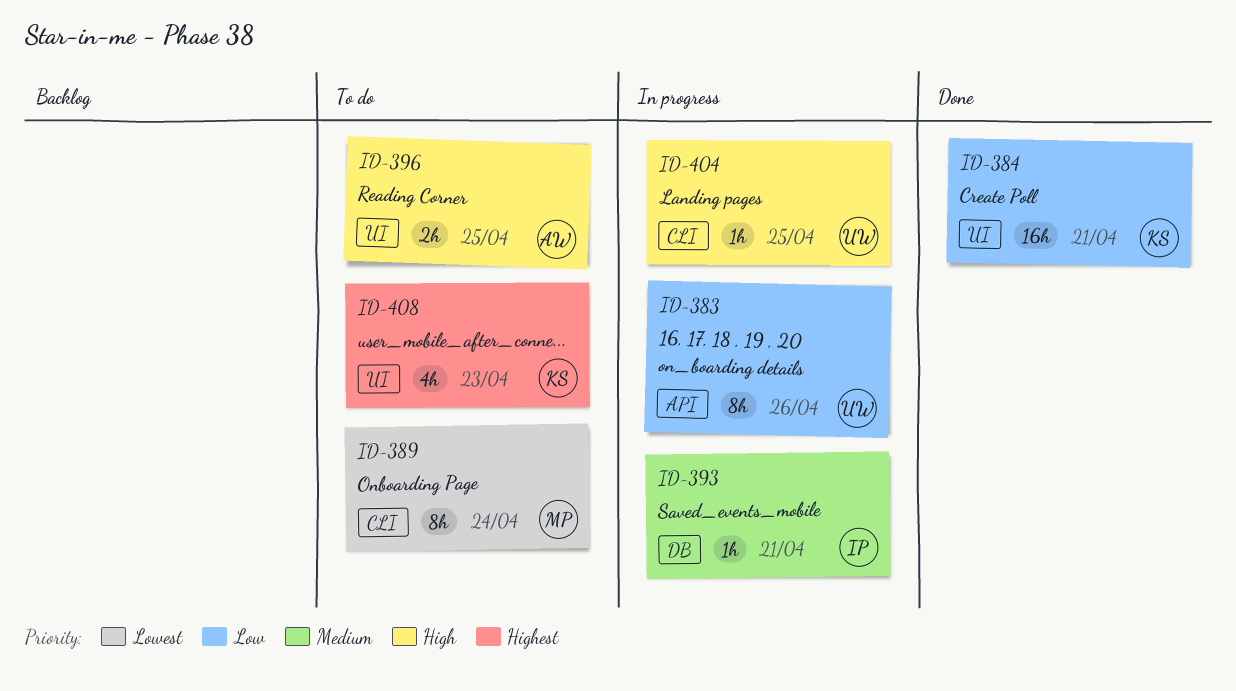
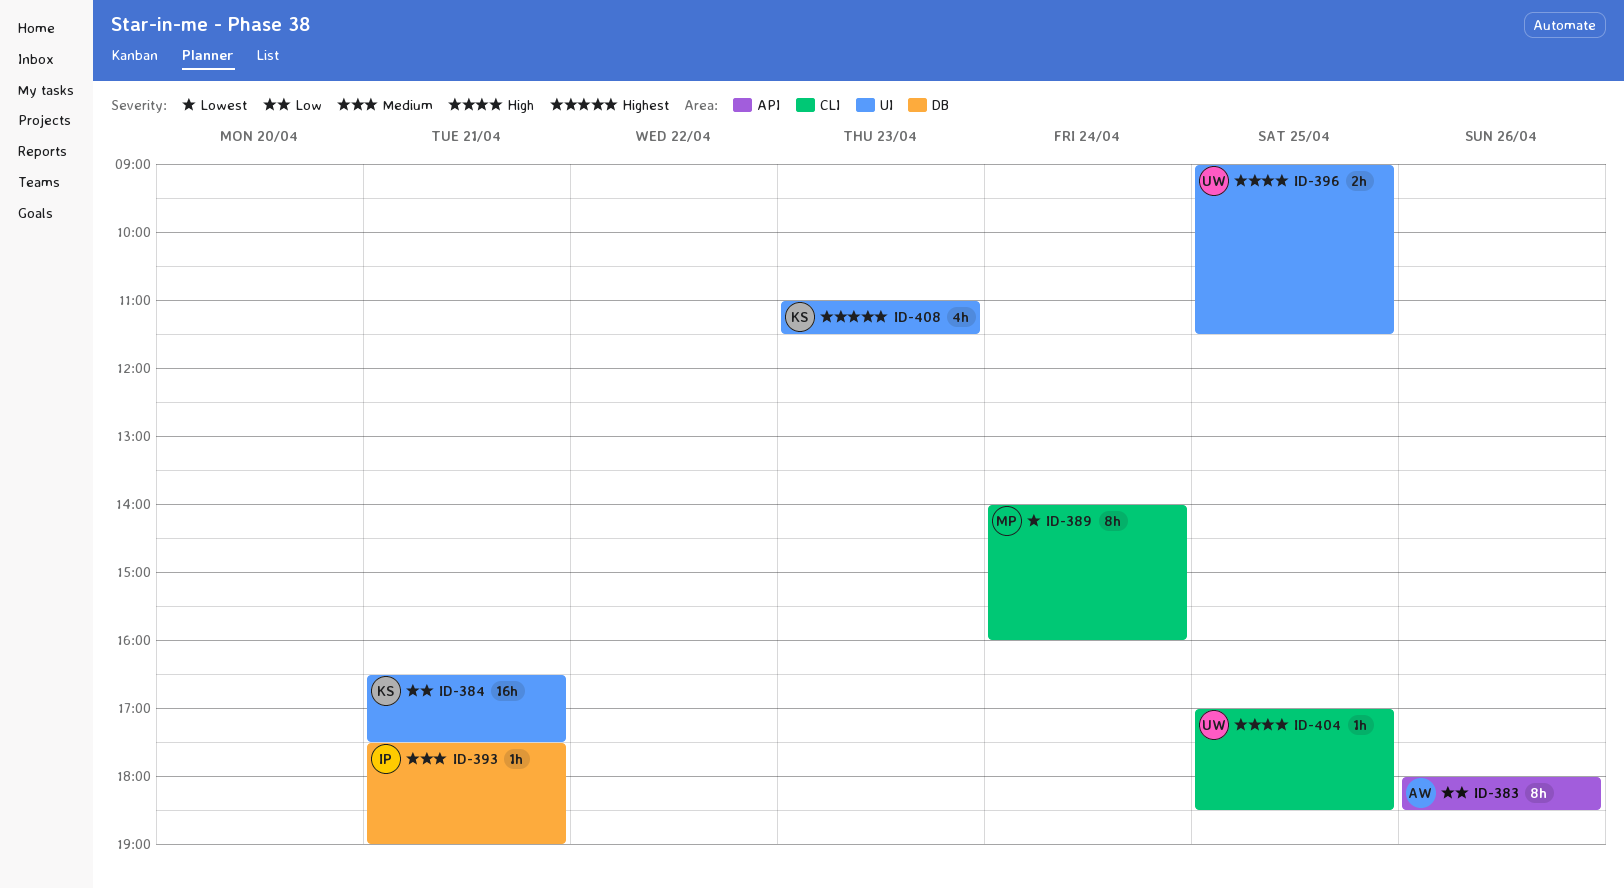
ID-383, owner: UW -> AW
ID-396, owner: AW -> UW

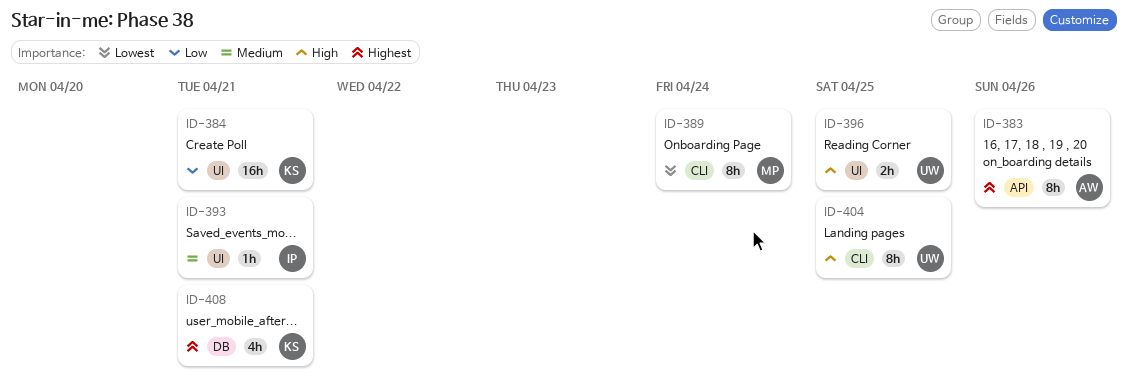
ID-383, priority: Low -> Highest
ID-393, label: DB -> UI
ID-404, estimate: 1h -> 8h
ID-408, label: UI -> DB
ID-408, day: Apr 23 -> Apr 21

